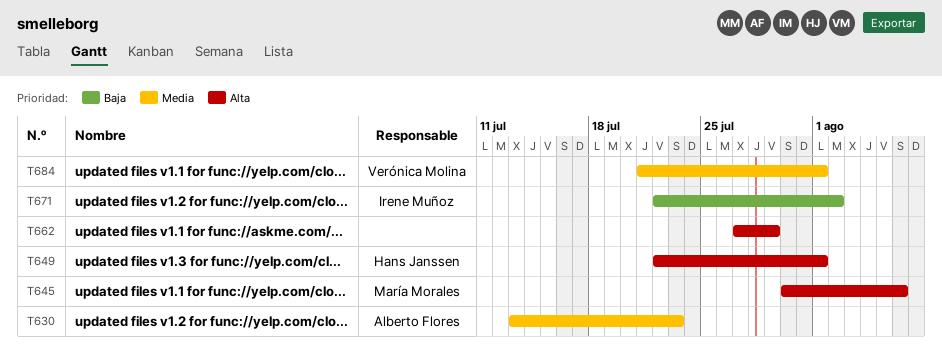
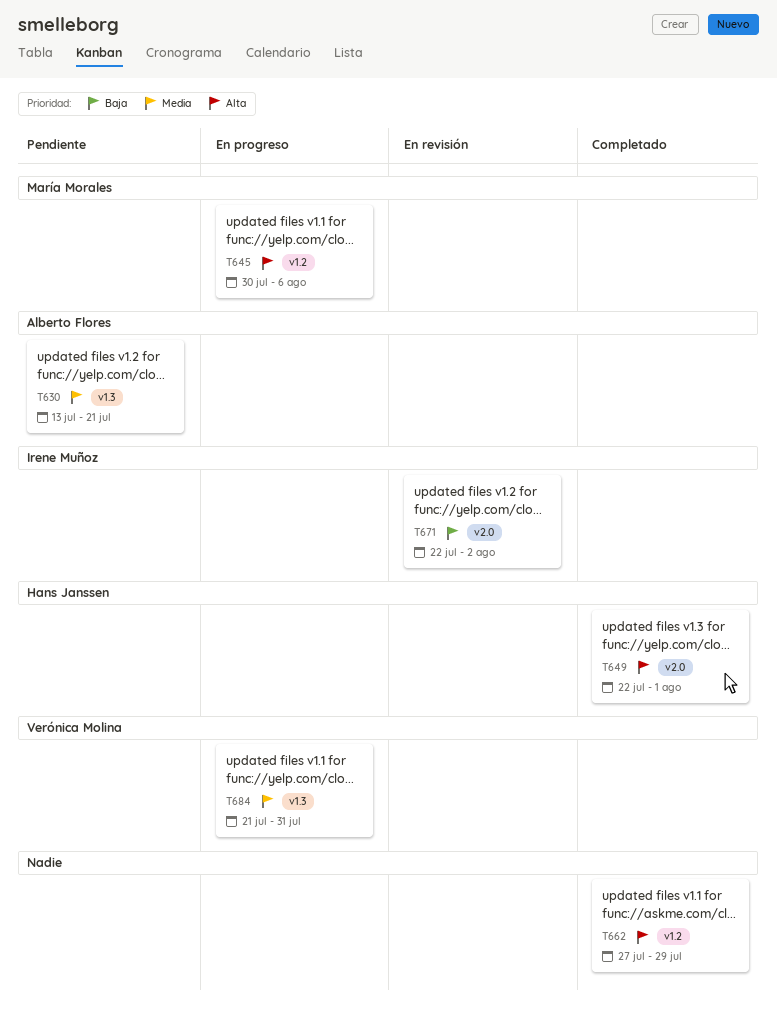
T630, due: Jul 23 -> Jul 21
T684, due: Aug 1 -> Jul 31

